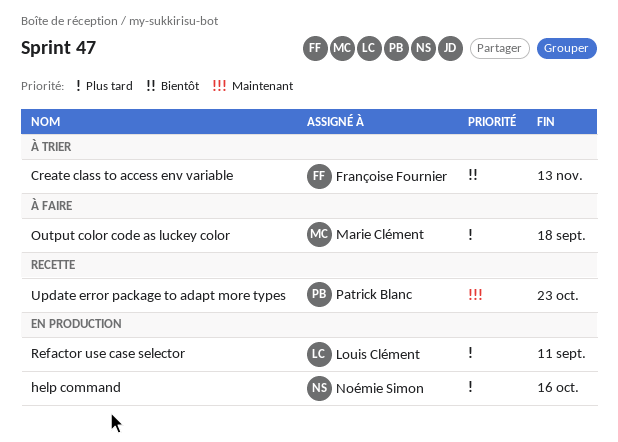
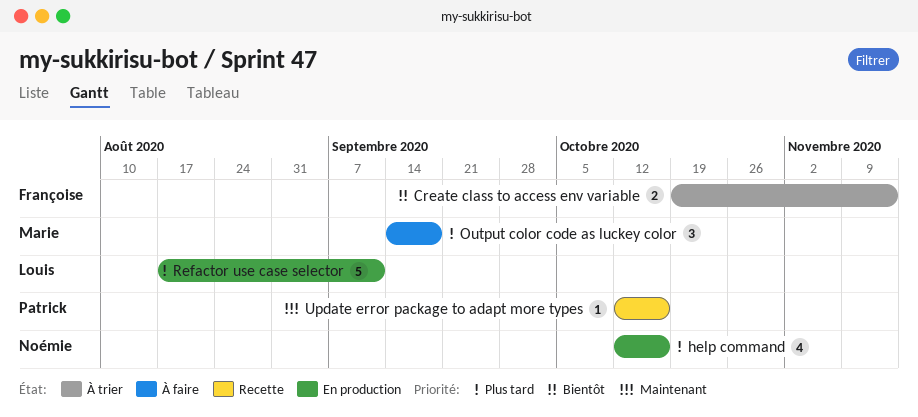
Update error package to adapt more types, due: Oct 23 -> Oct 16

